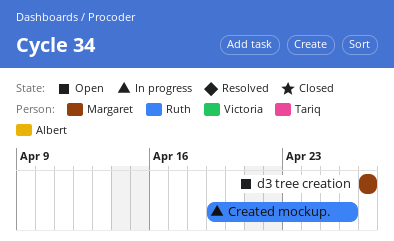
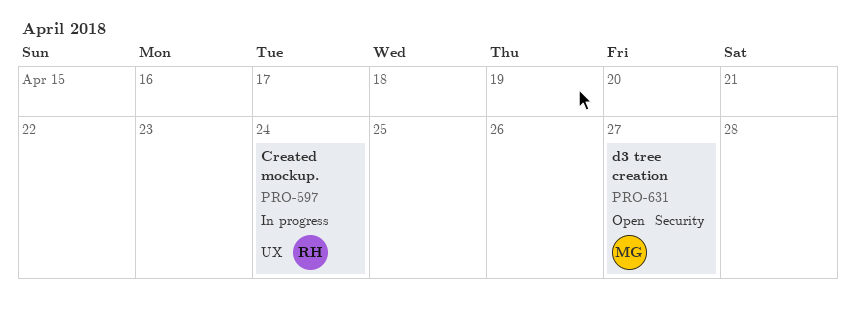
Created mockup., due: Apr 26 -> Apr 24

